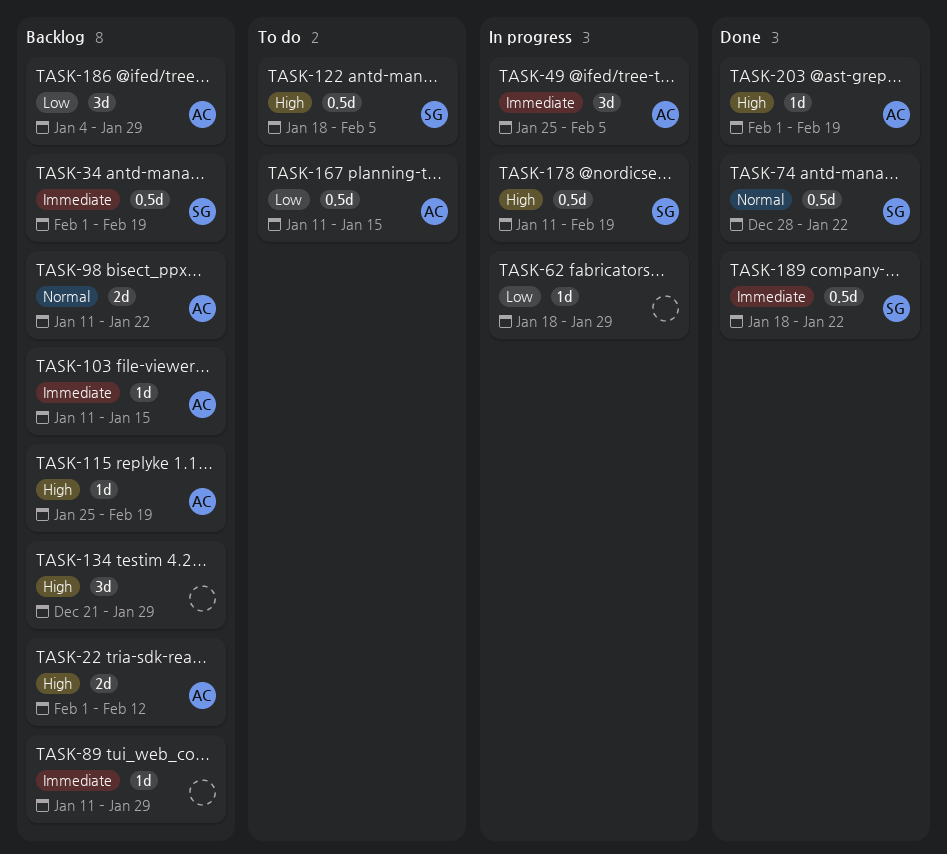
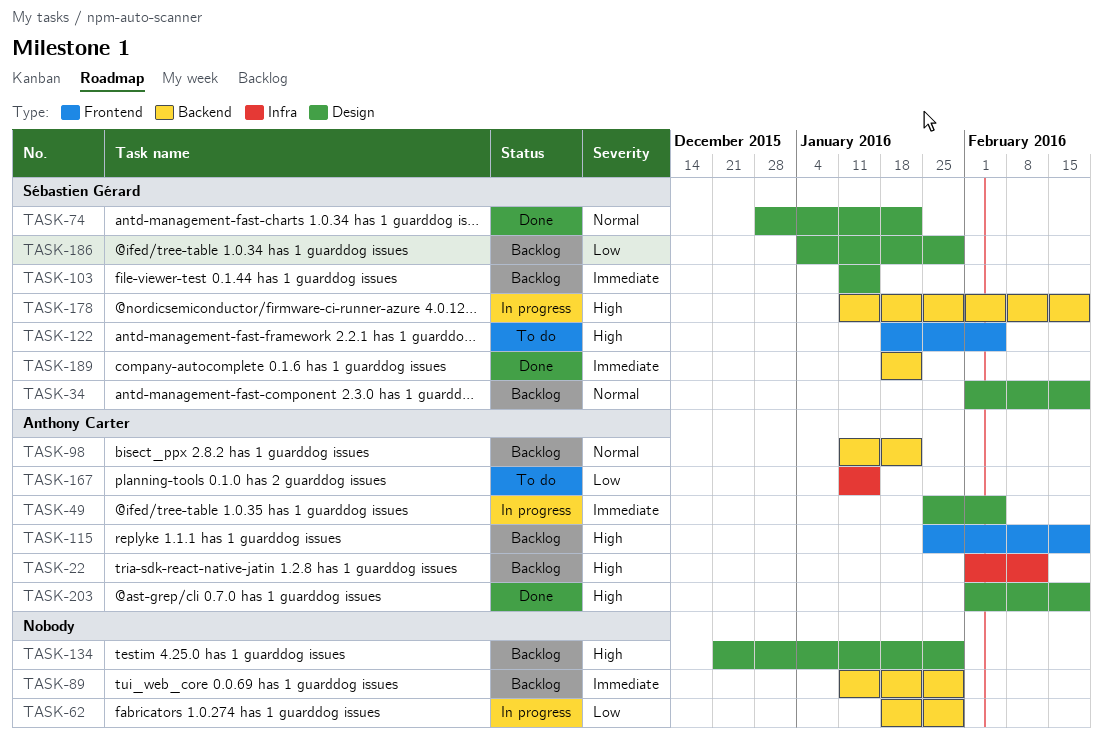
TASK-34, priority: Immediate -> Normal
TASK-103, owner: Anthony Carter -> Sébastien Gérard
TASK-186, owner: Anthony Carter -> Sébastien Gérard

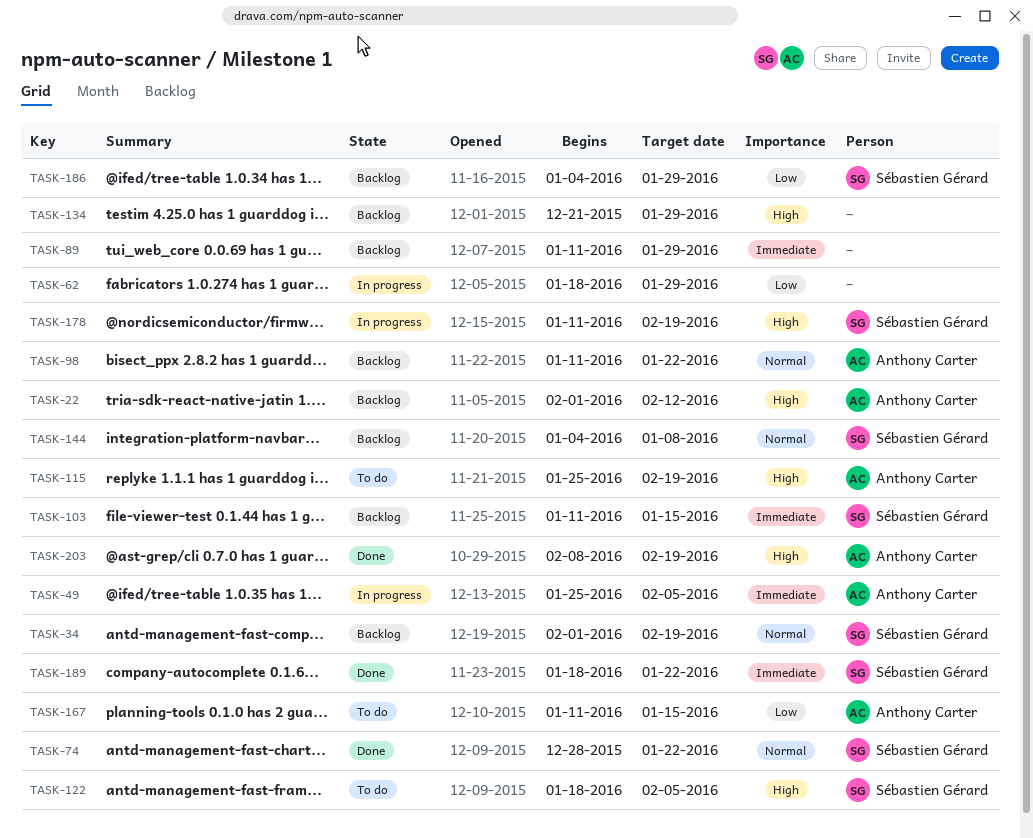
TASK-115, status: Backlog -> To do
TASK-144: none -> present
TASK-203, start: Feb 1 -> Feb 8

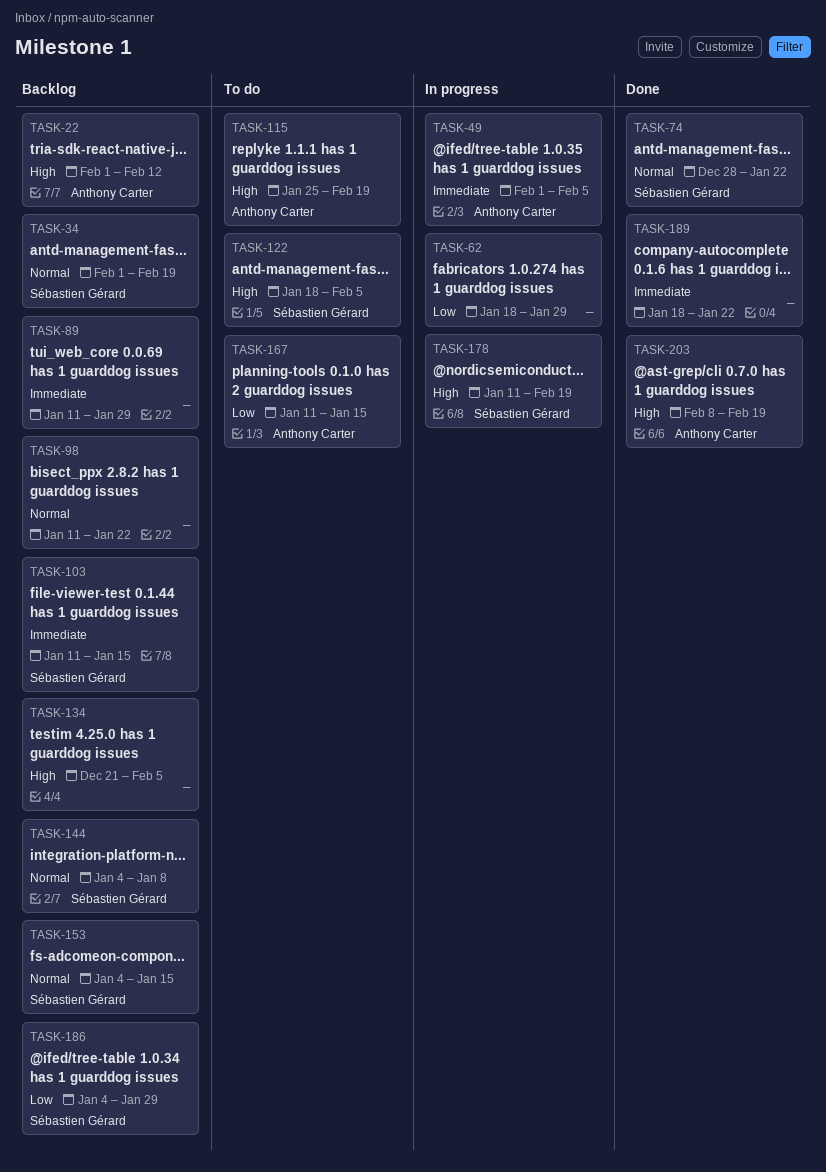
TASK-49, start: Jan 25 -> Feb 1
TASK-98, owner: Anthony Carter -> none
TASK-134, due: Jan 29 -> Feb 5
TASK-153: none -> present
TASK-189, owner: Sébastien Gérard -> none

